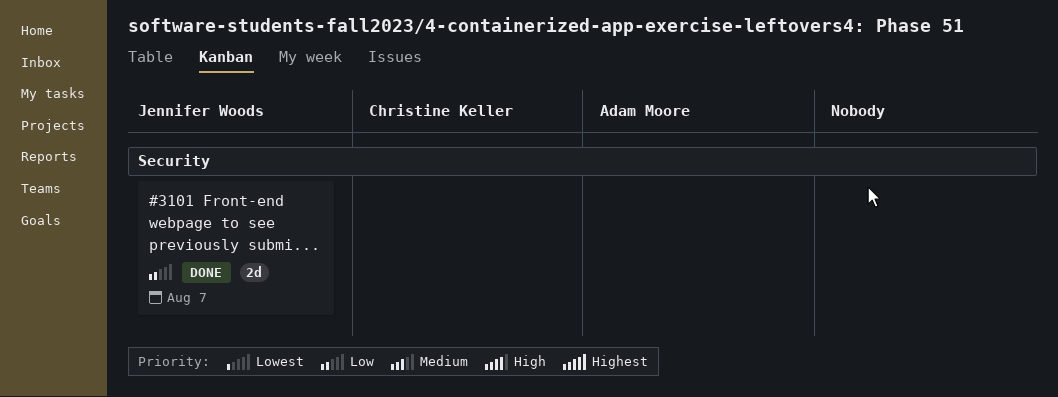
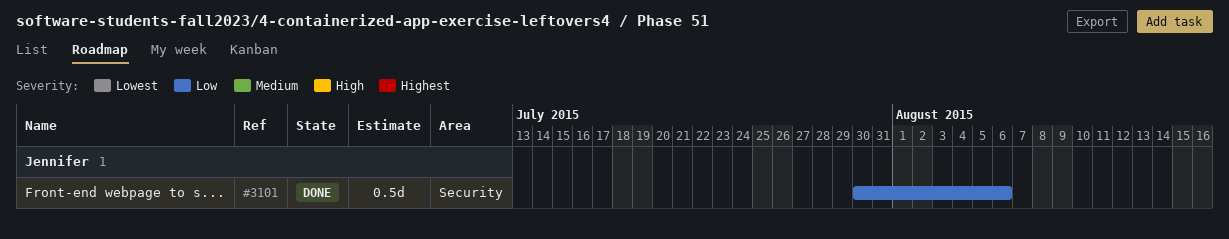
#3101, estimate: 2d -> 0.5d
#3101, due: Aug 7 -> Aug 6

